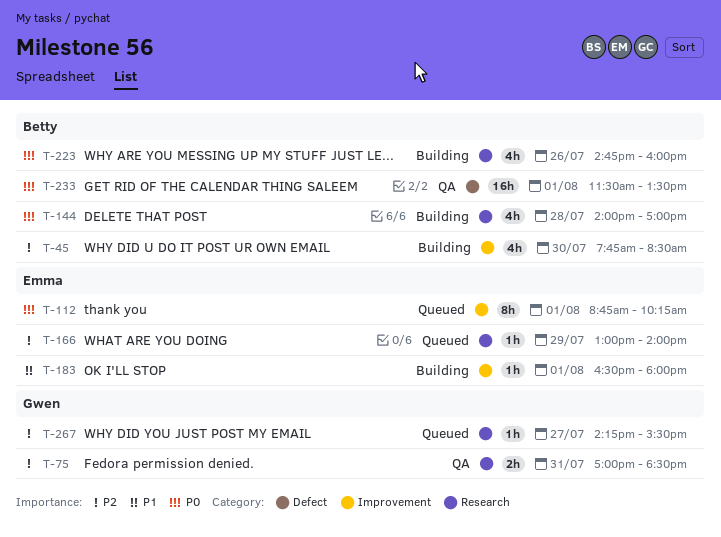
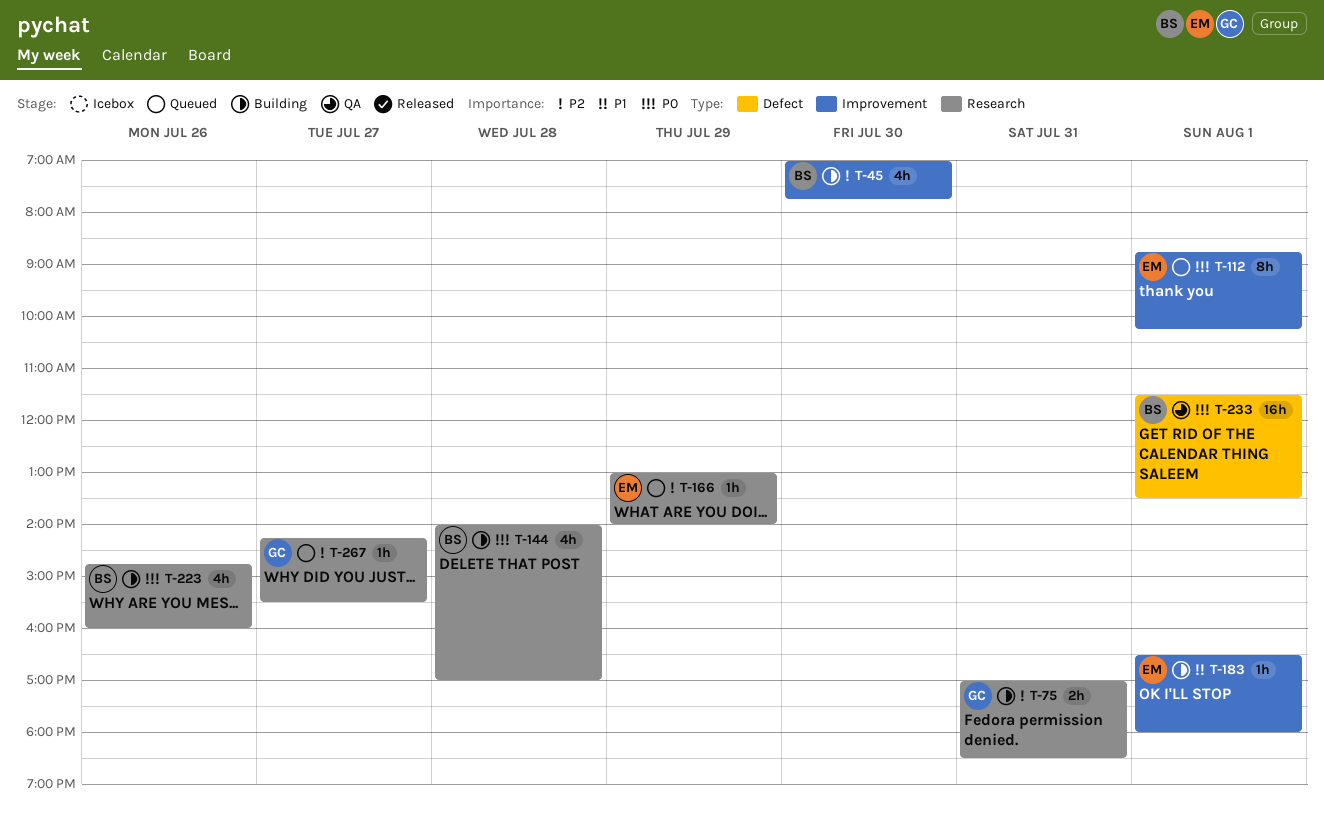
T-45, begins: 07:45 -> 07:00
T-45, ends: 08:30 -> 07:45
T-75, status: QA -> Building

